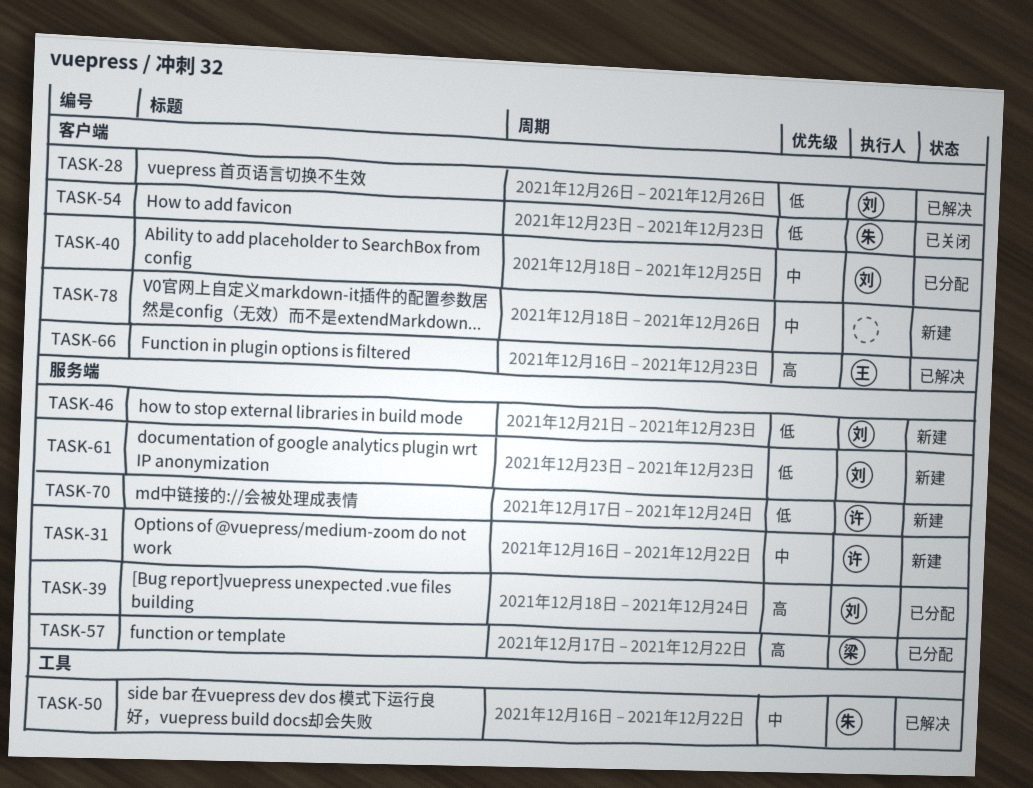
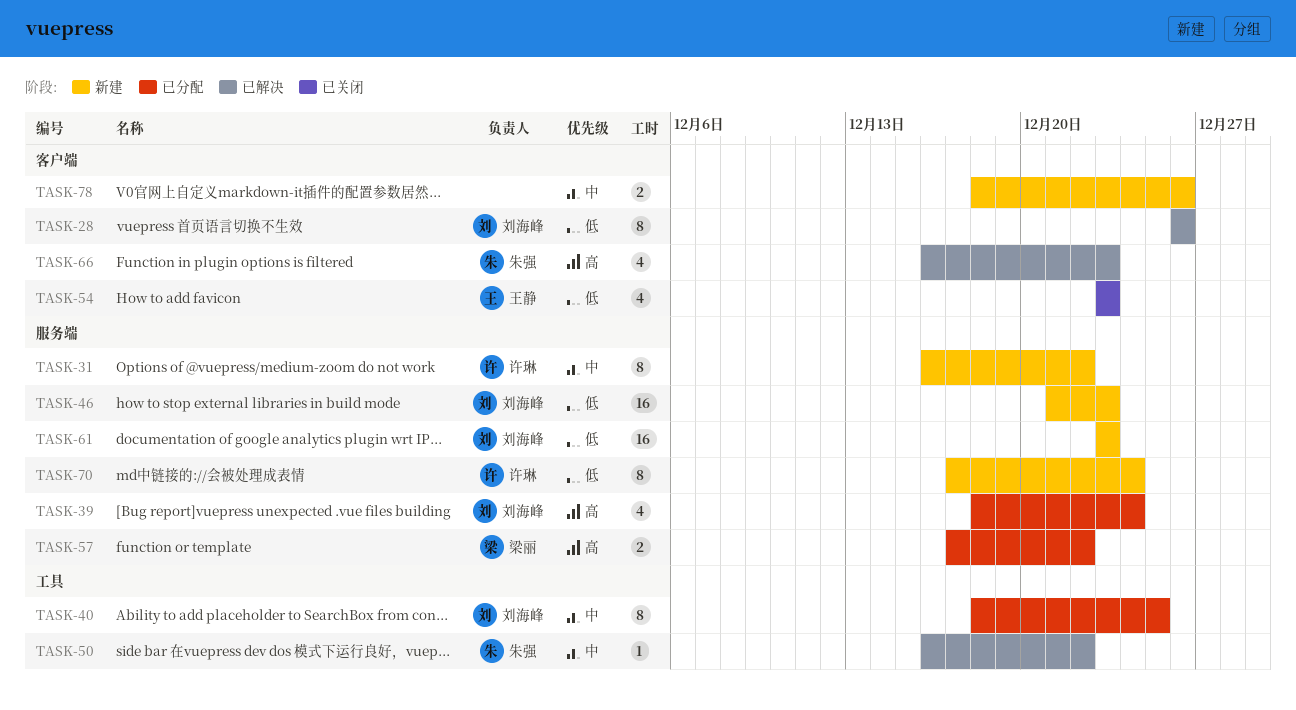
TASK-40, label: 客户端 -> 工具
TASK-54, owner: 朱强 -> 王静
TASK-66, owner: 王静 -> 朱强

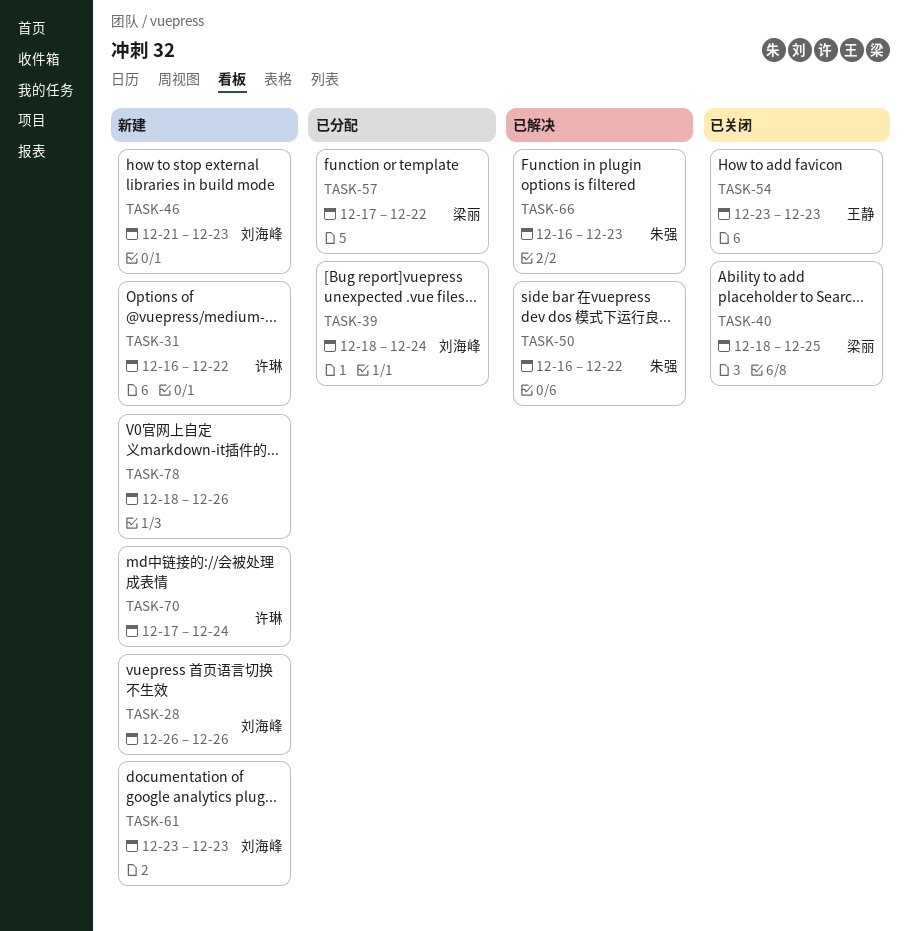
TASK-28, status: 已解决 -> 新建
TASK-40, status: 已分配 -> 已关闭
TASK-40, owner: 刘海峰 -> 梁丽

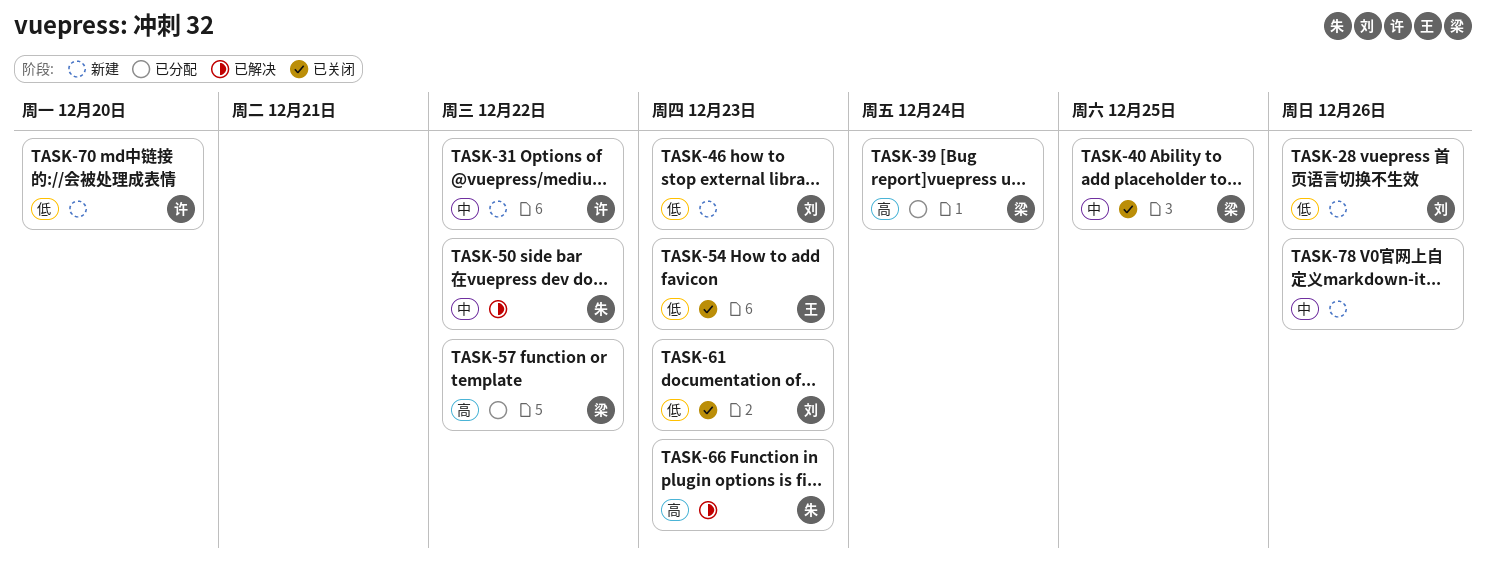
TASK-39, owner: 刘海峰 -> 梁丽
TASK-61, status: 新建 -> 已关闭
TASK-70, due: Dec 24 -> Dec 20

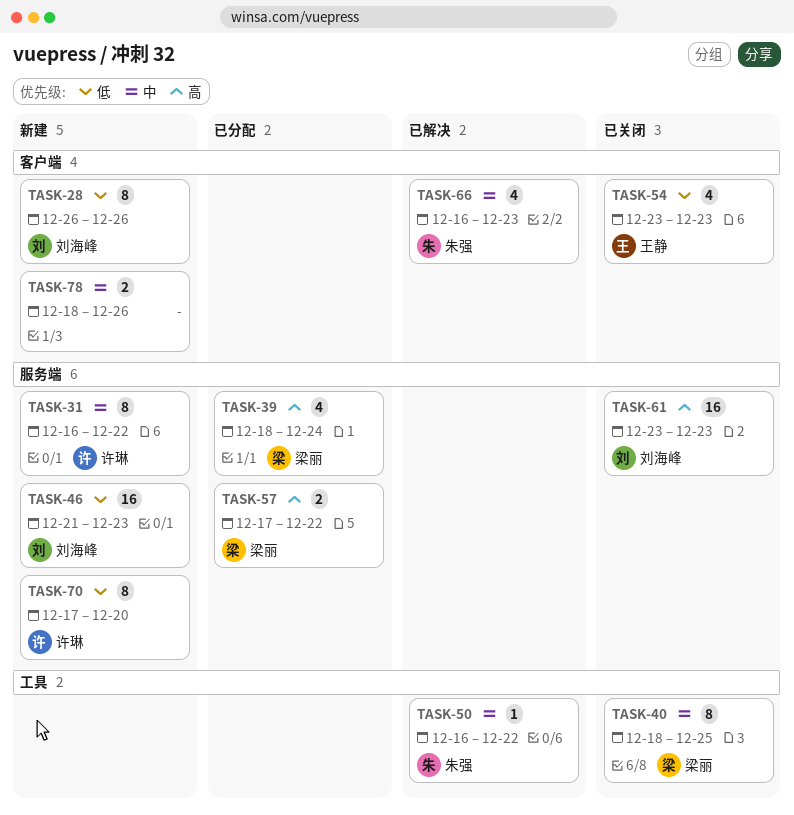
TASK-61, priority: 低 -> 高
TASK-66, priority: 高 -> 中

